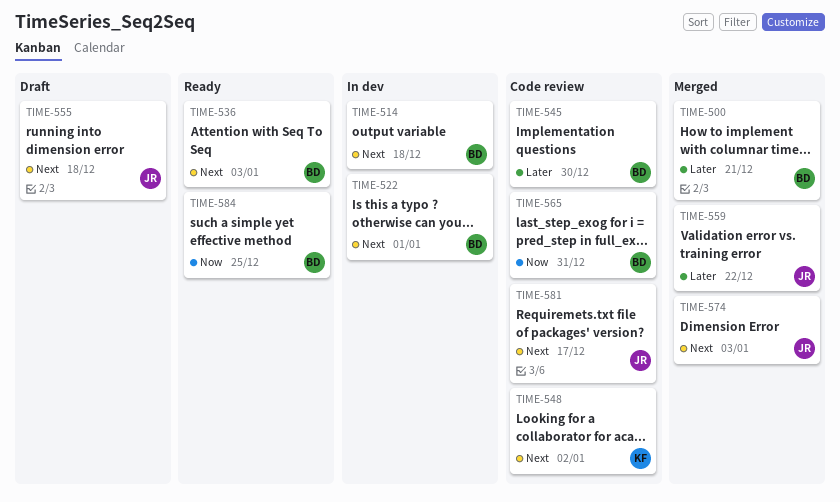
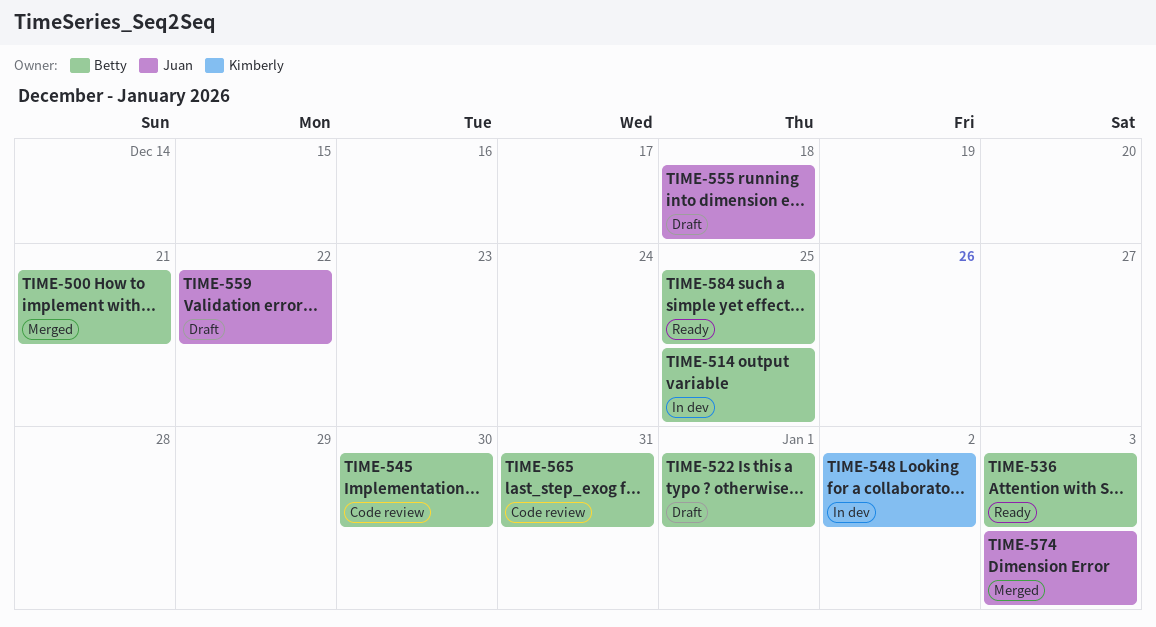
TIME-514, due: Dec 18 -> Dec 25
TIME-522, status: In dev -> Draft
TIME-548, status: Code review -> In dev
TIME-559, status: Merged -> Draft
TIME-581: present -> none

